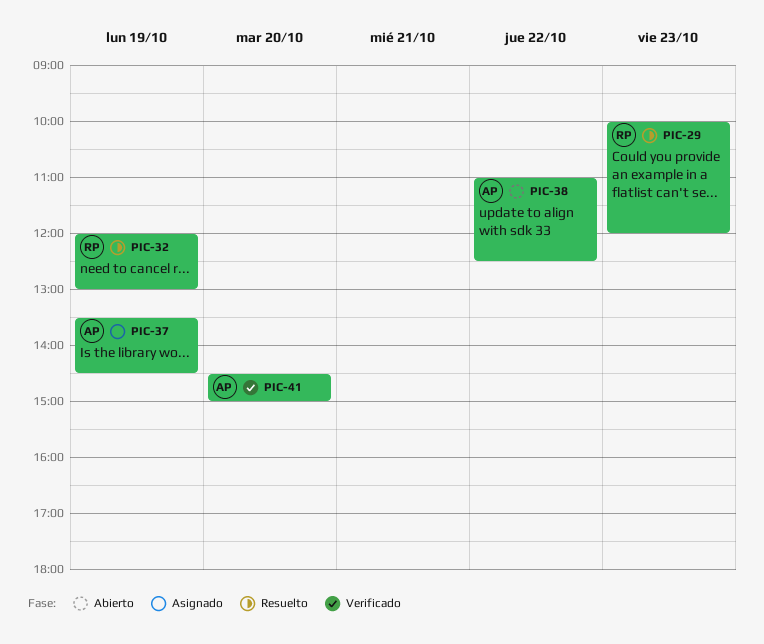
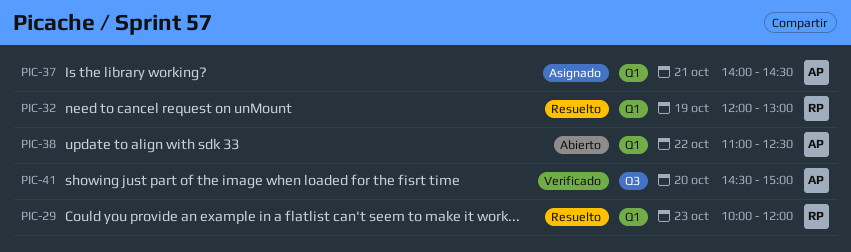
PIC-37, day: Oct 19 -> Oct 21
PIC-37, begins: 13:30 -> 14:00

